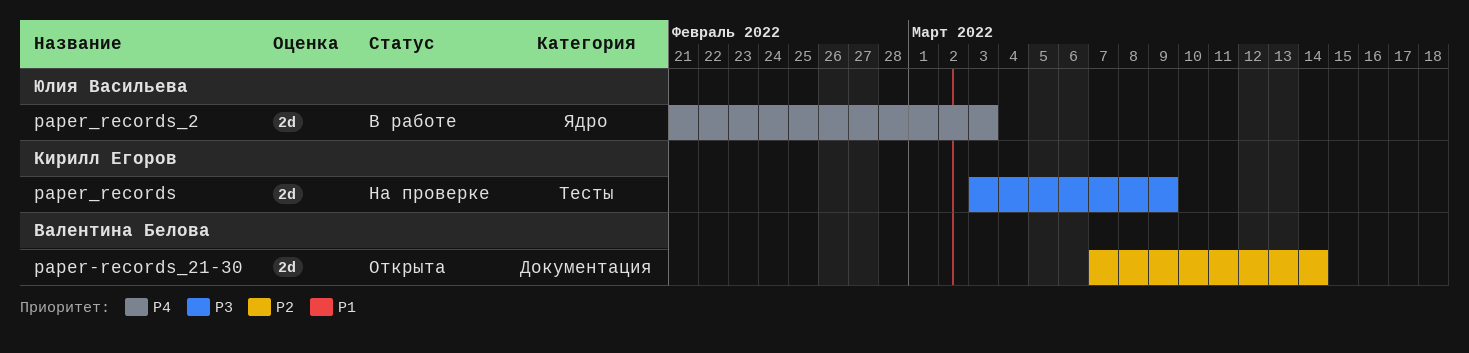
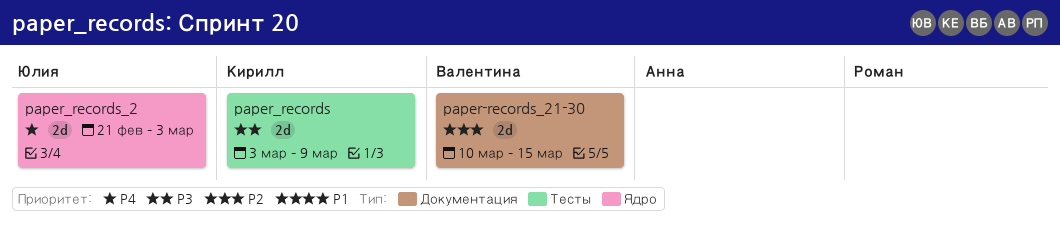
paper-records_21-30, start: Mar 7 -> Mar 10
paper-records_21-30, due: Mar 14 -> Mar 15

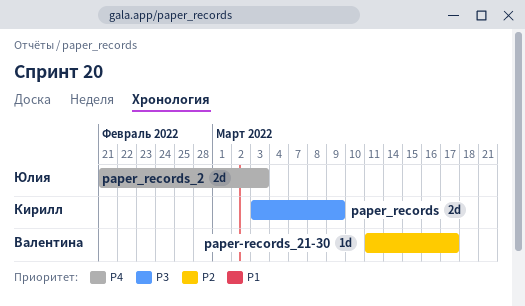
paper-records_21-30, estimate: 2d -> 1d
paper-records_21-30, start: Mar 10 -> Mar 11
paper-records_21-30, due: Mar 15 -> Mar 17

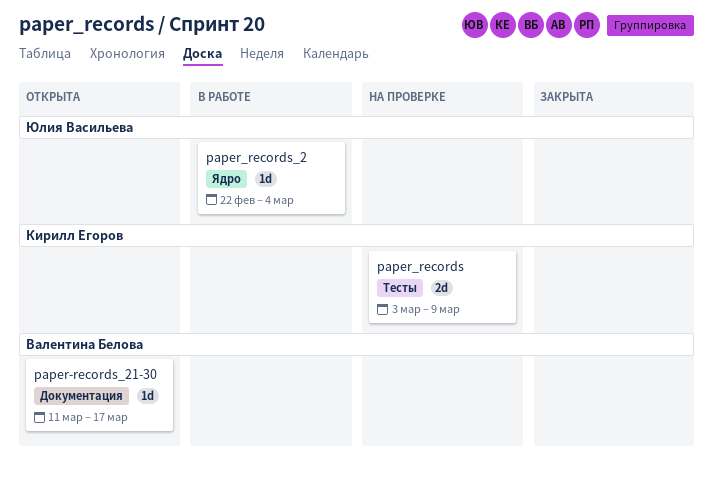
paper_records_2, estimate: 2d -> 1d
paper_records_2, start: Feb 21 -> Feb 22
paper_records_2, due: Mar 3 -> Mar 4

